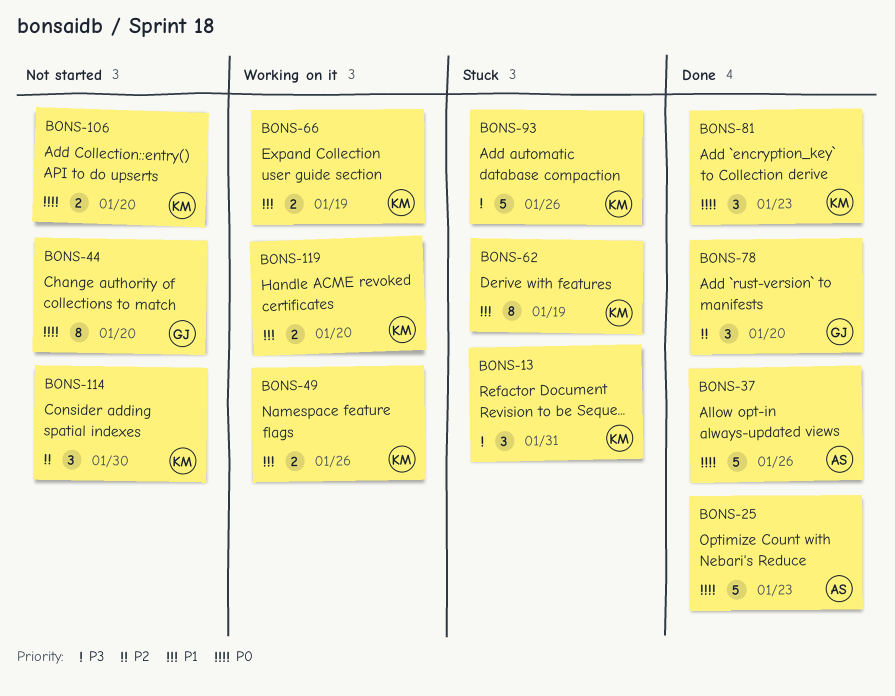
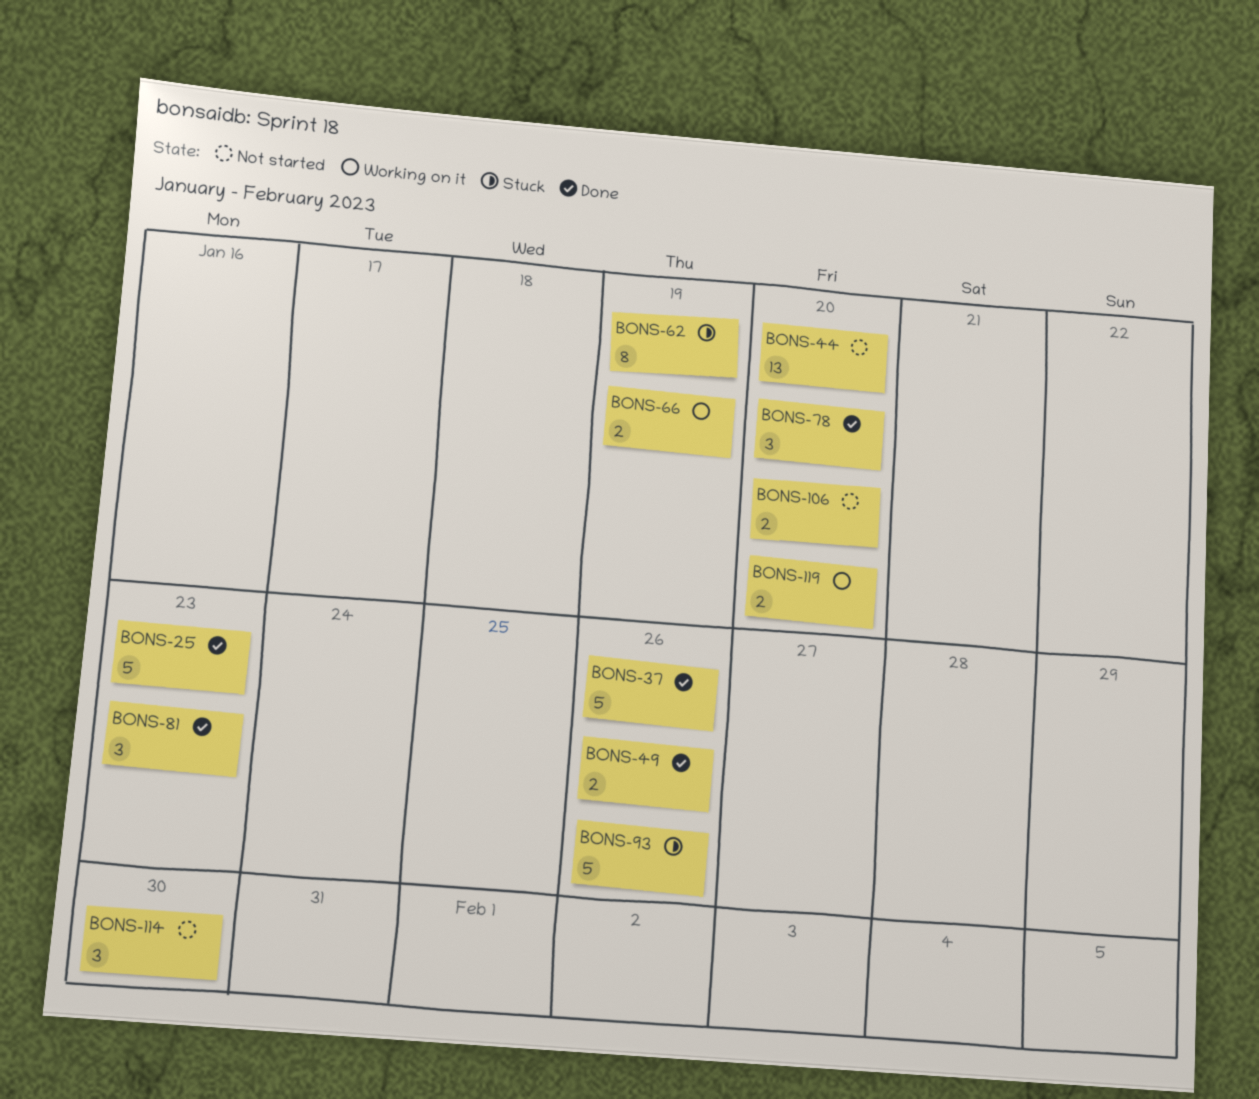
BONS-13: present -> none
BONS-44, estimate: 8 -> 13
BONS-49, status: Working on it -> Done

